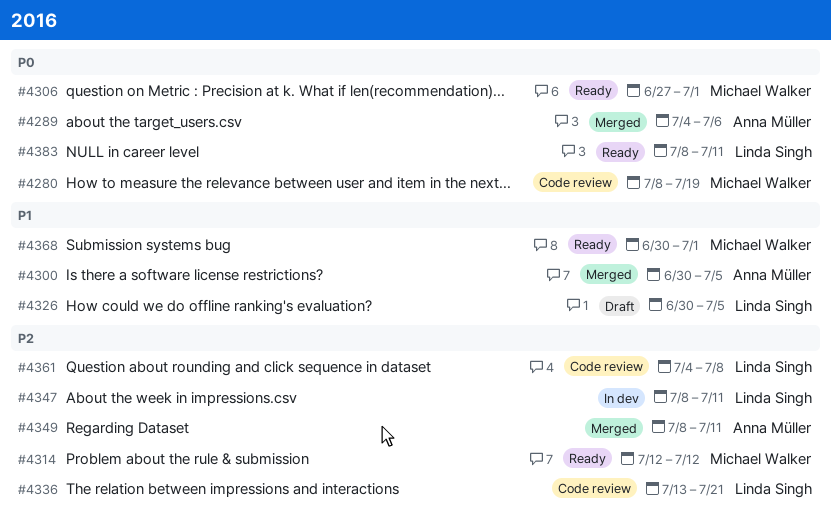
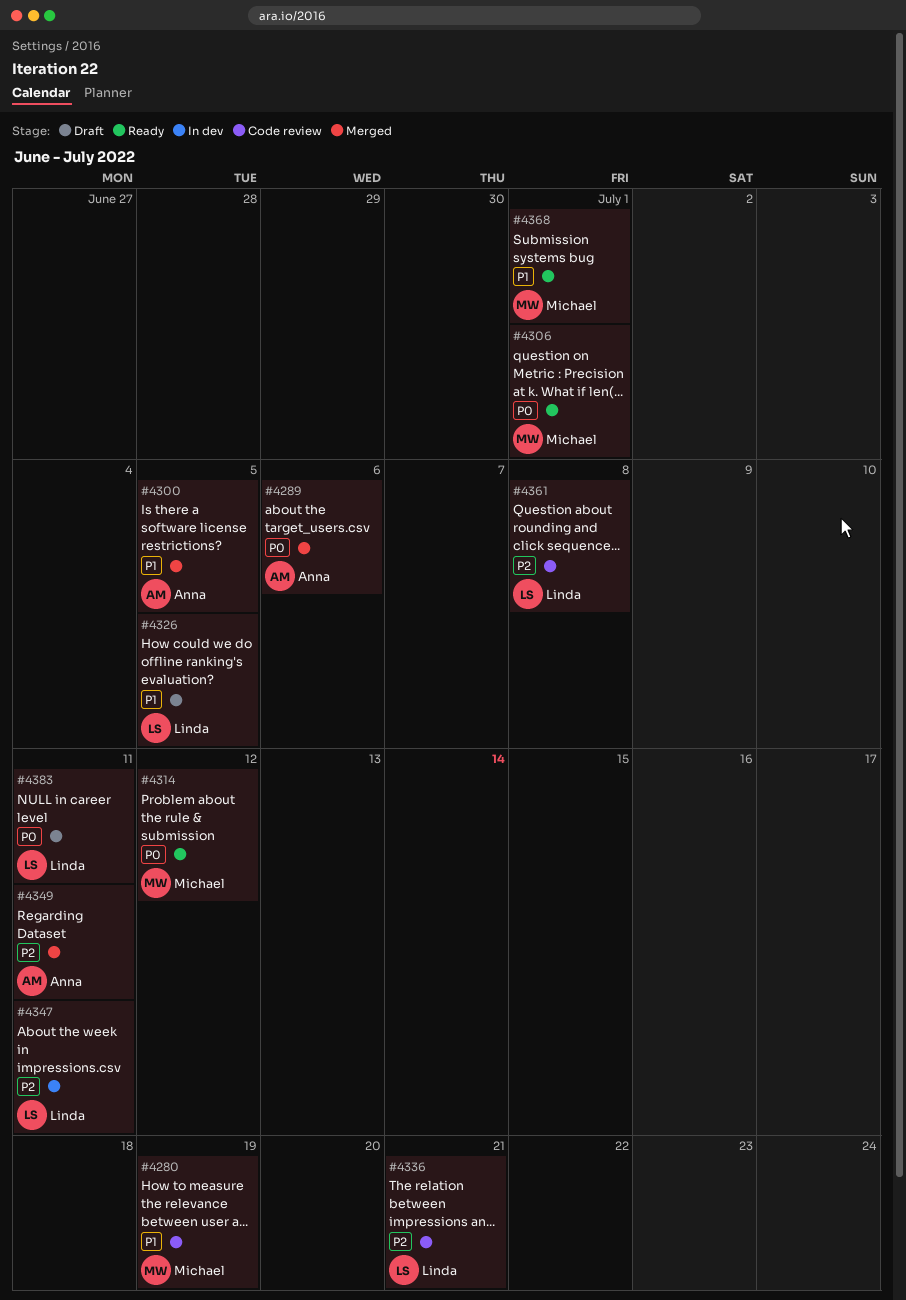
#4280, priority: P0 -> P1
#4314, priority: P2 -> P0
#4383, status: Ready -> Draft

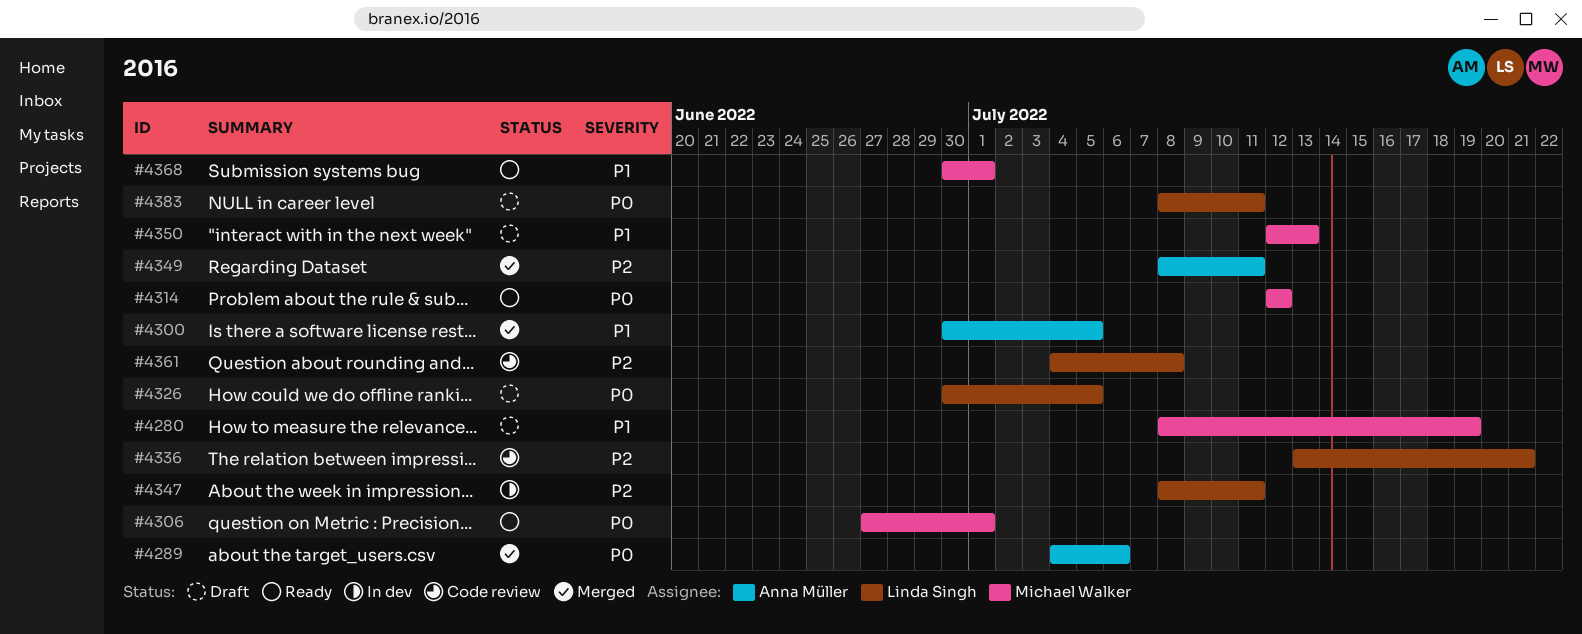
#4280, status: Code review -> Draft
#4326, priority: P1 -> P0
#4350: none -> present

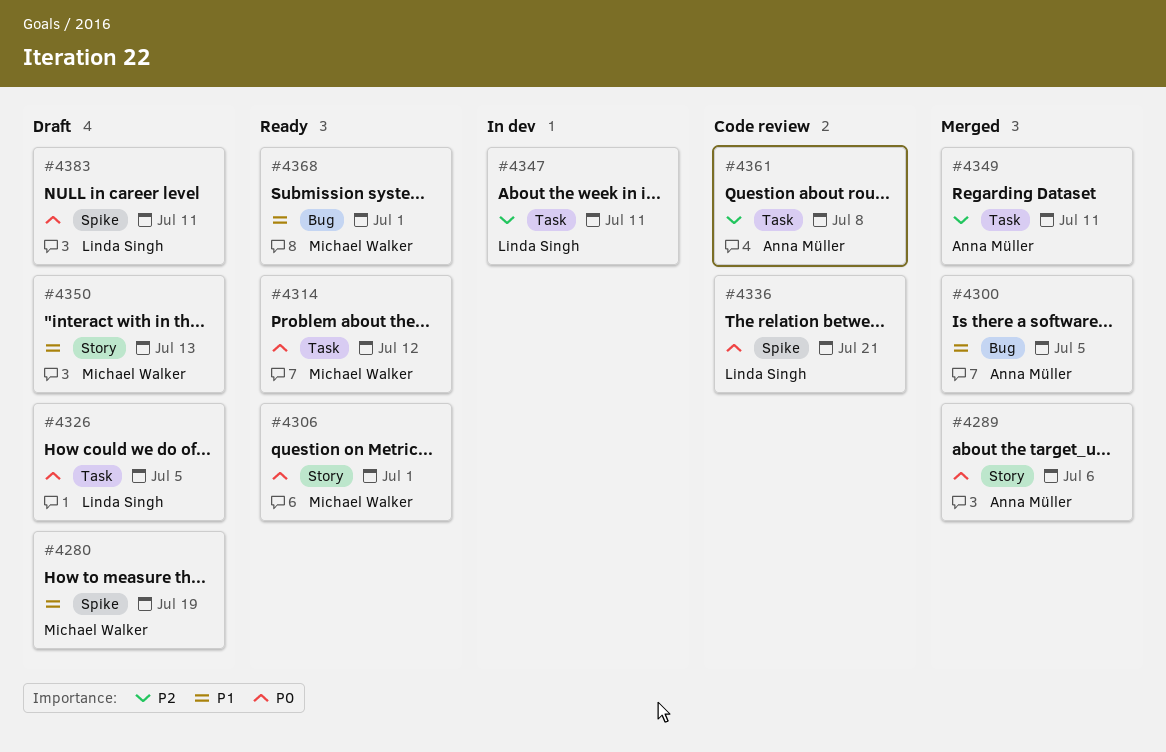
#4336, priority: P2 -> P0
#4361, owner: Linda Singh -> Anna Müller

